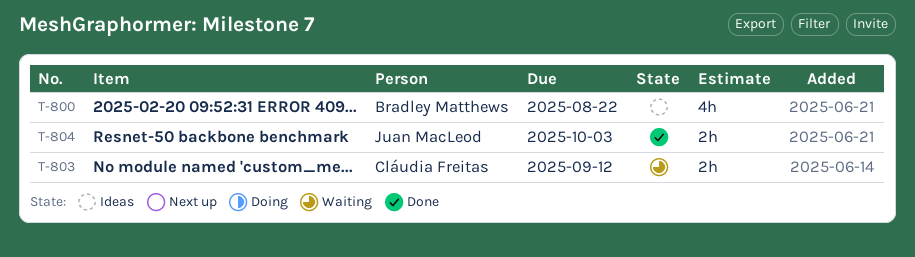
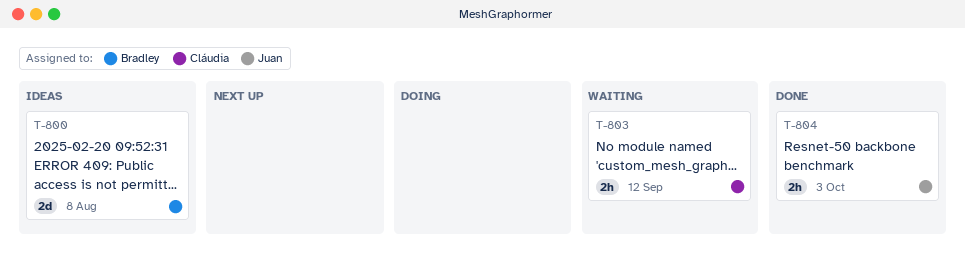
T-800, estimate: 4h -> 2d
T-800, due: Aug 22 -> Aug 8

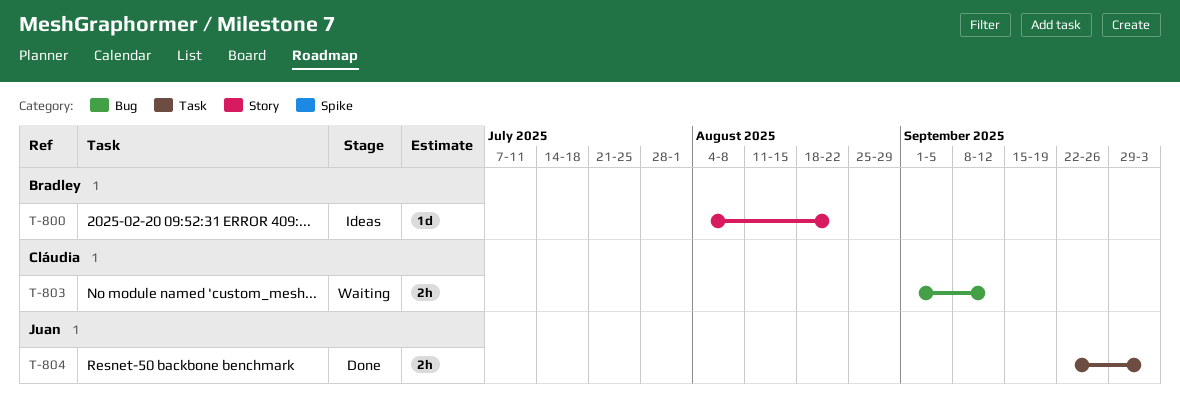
T-800, estimate: 2d -> 1d
T-800, due: Aug 8 -> Aug 22

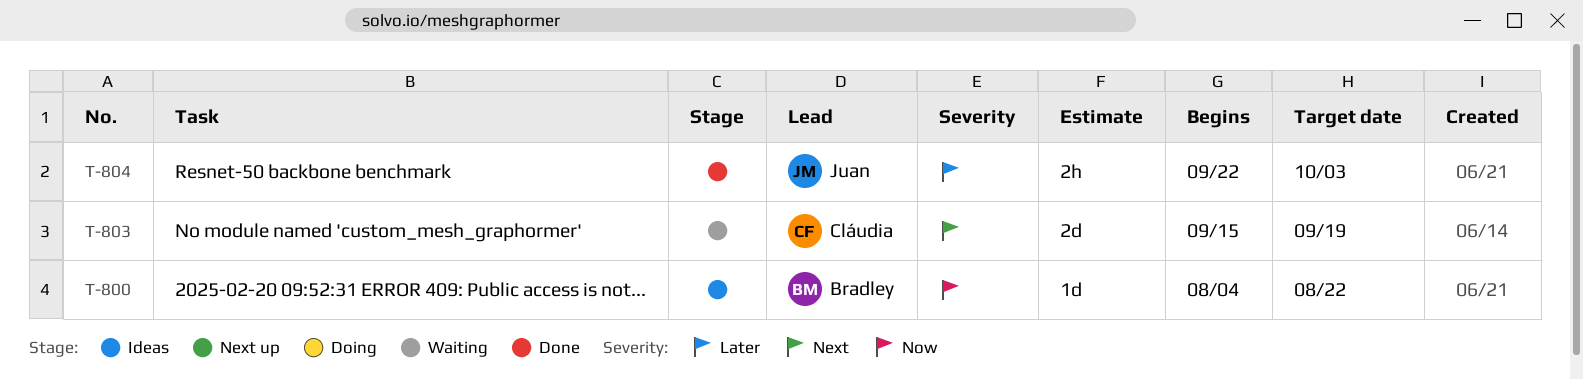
T-803, estimate: 2h -> 2d
T-803, start: Sep 1 -> Sep 15
T-803, due: Sep 12 -> Sep 19

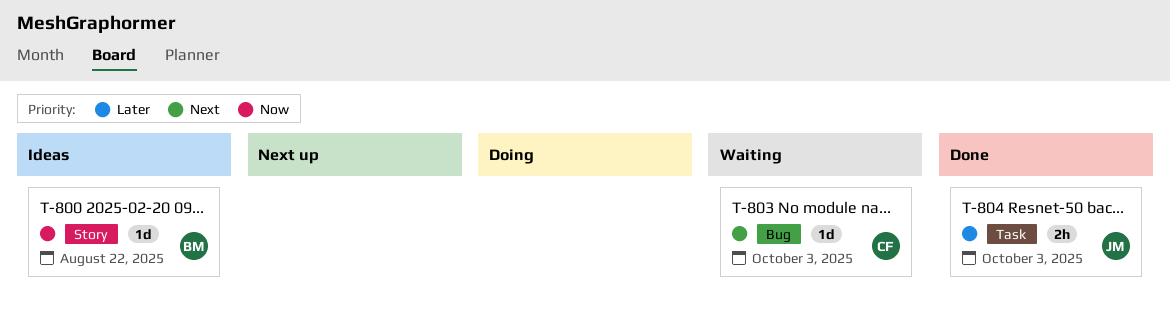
T-803, estimate: 2d -> 1d
T-803, due: Sep 19 -> Oct 3

